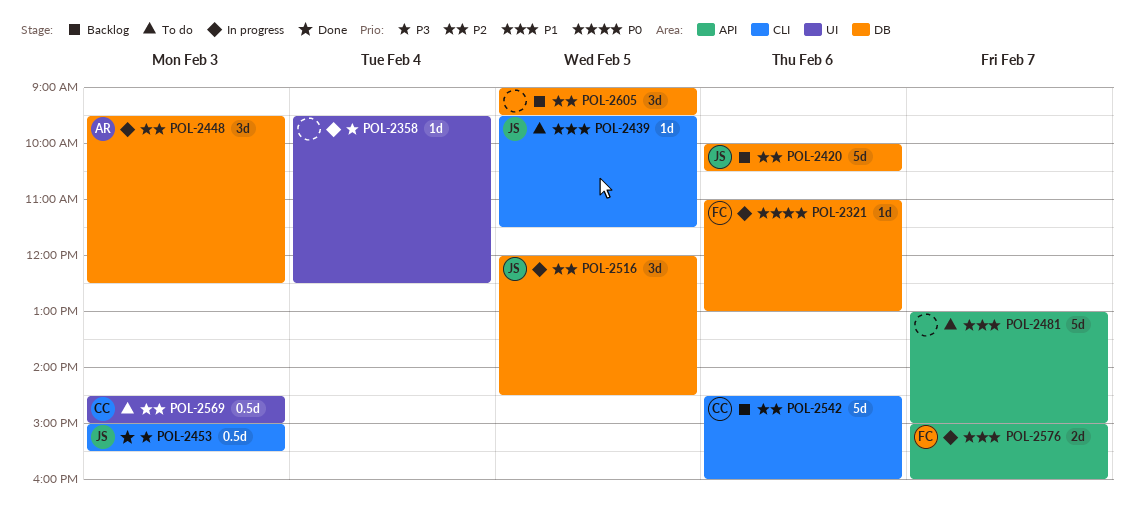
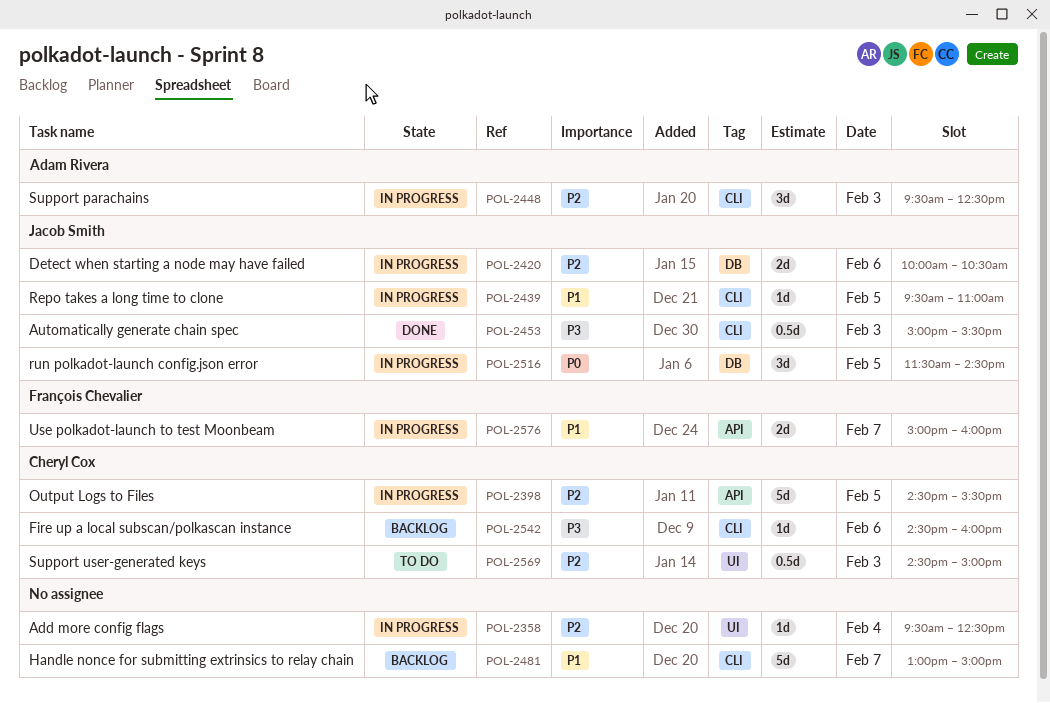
POL-2321: present -> none
POL-2358, priority: P3 -> P2
POL-2398: none -> present
POL-2420, status: Backlog -> In progress
POL-2420, estimate: 5d -> 2d
POL-2439, status: To do -> In progress
POL-2439, ends: 11:30 -> 11:00
POL-2448, label: DB -> CLI
POL-2481, status: To do -> Backlog
POL-2481, label: API -> CLI
POL-2516, priority: P2 -> P0
POL-2516, begins: 12:00 -> 11:30
POL-2542, priority: P2 -> P3
POL-2542, estimate: 5d -> 1d
POL-2605: present -> none

